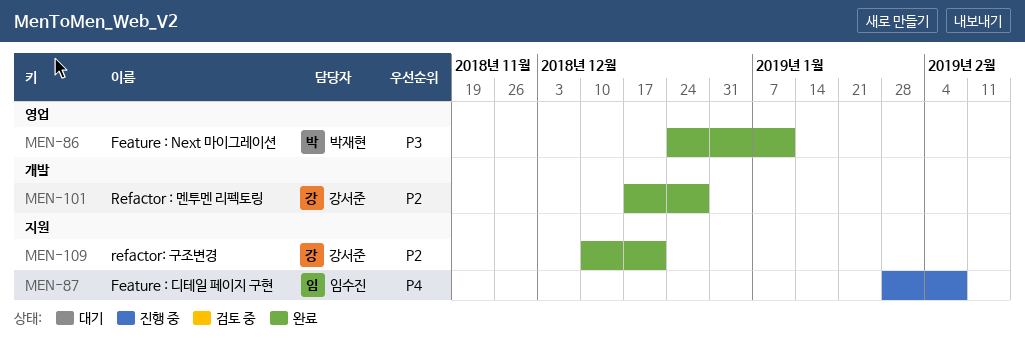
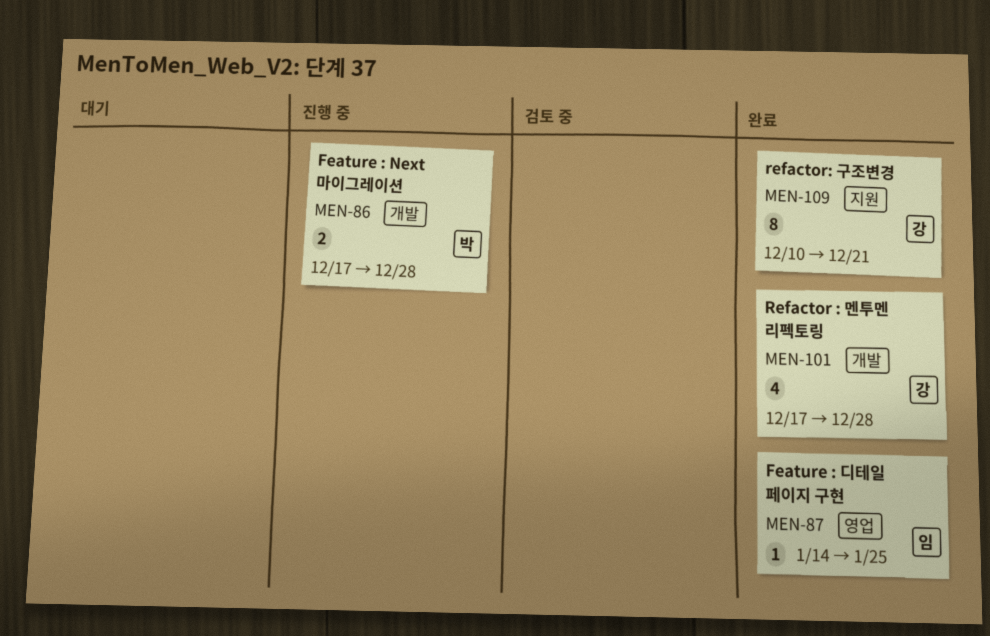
MEN-86, status: 완료 -> 진행 중
MEN-86, label: 영업 -> 개발
MEN-86, start: Dec 24 -> Dec 17
MEN-86, due: Jan 11 -> Dec 28
MEN-87, status: 진행 중 -> 완료
MEN-87, label: 지원 -> 영업
MEN-87, start: Jan 28 -> Jan 14
MEN-87, due: Feb 8 -> Jan 25

